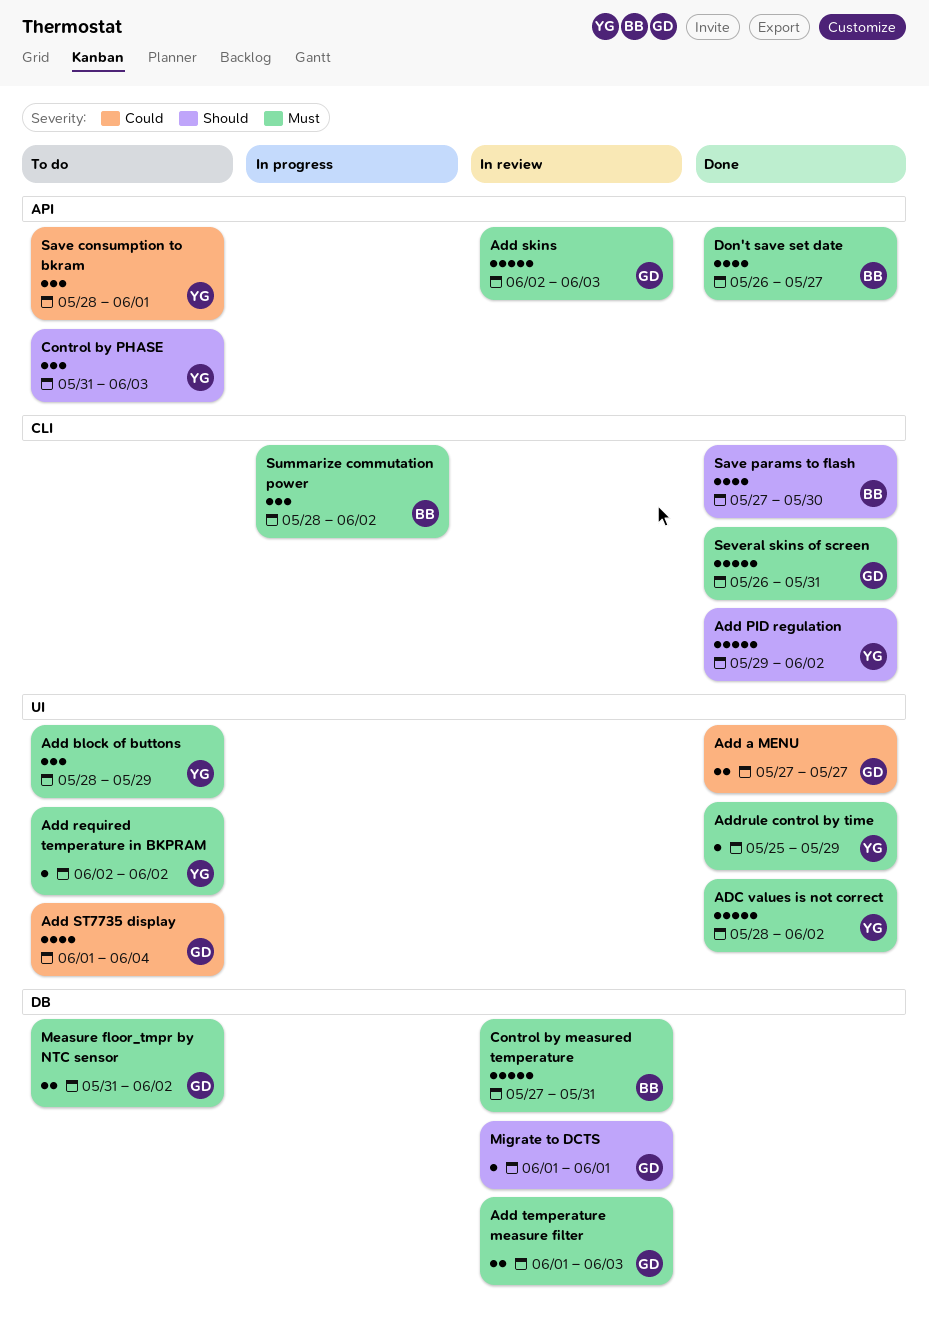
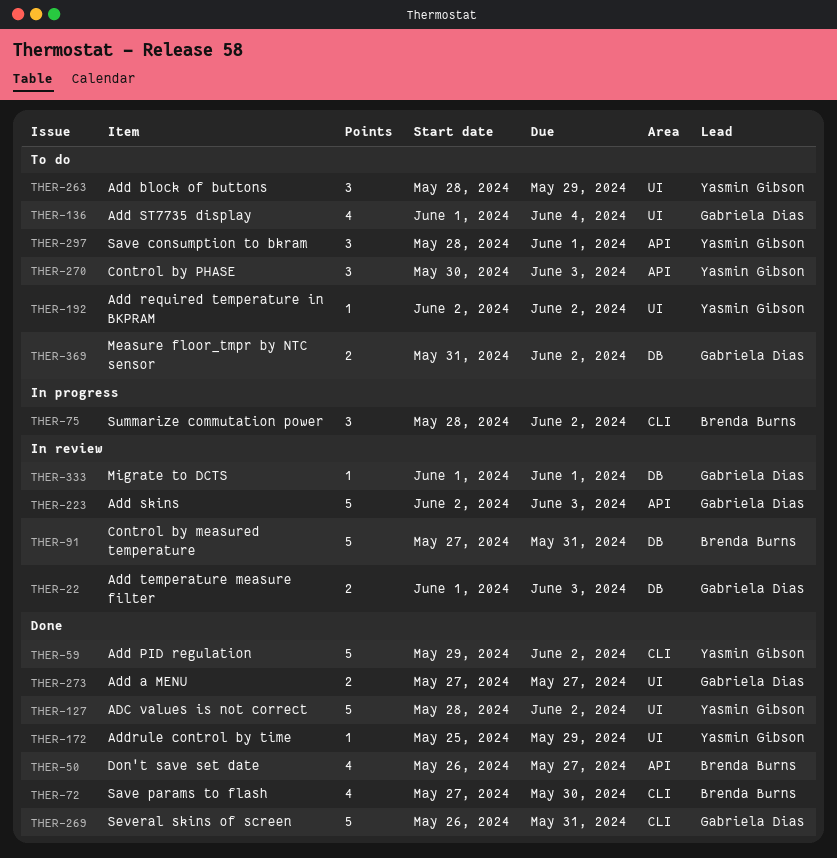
Control by PHASE, start: May 31 -> May 30

